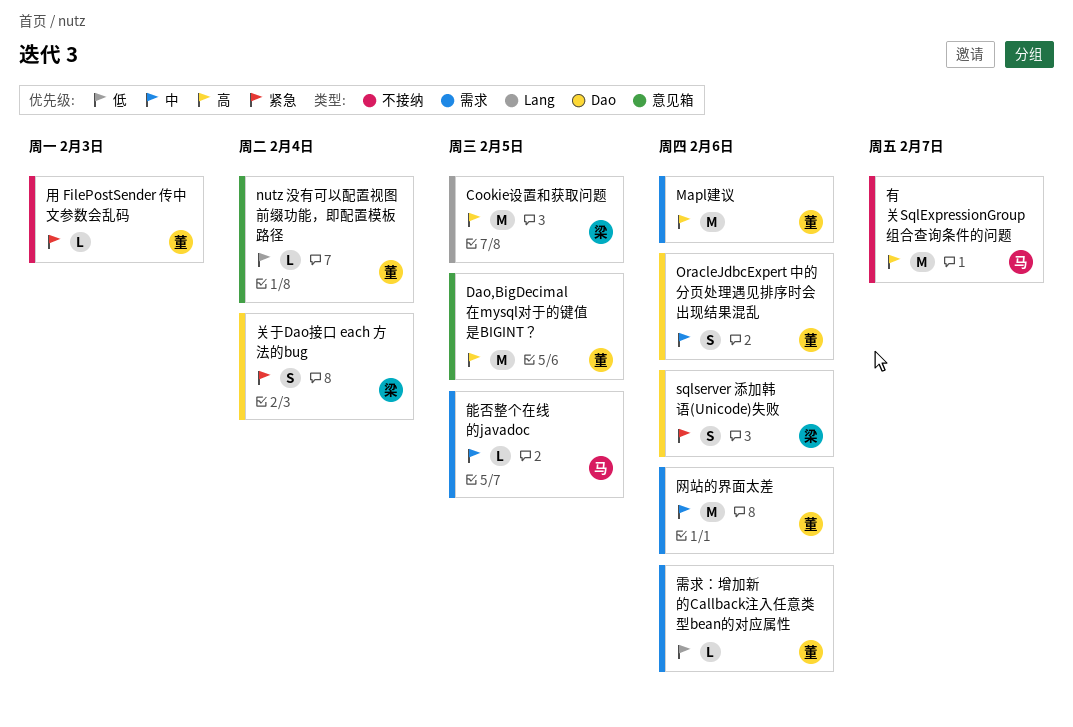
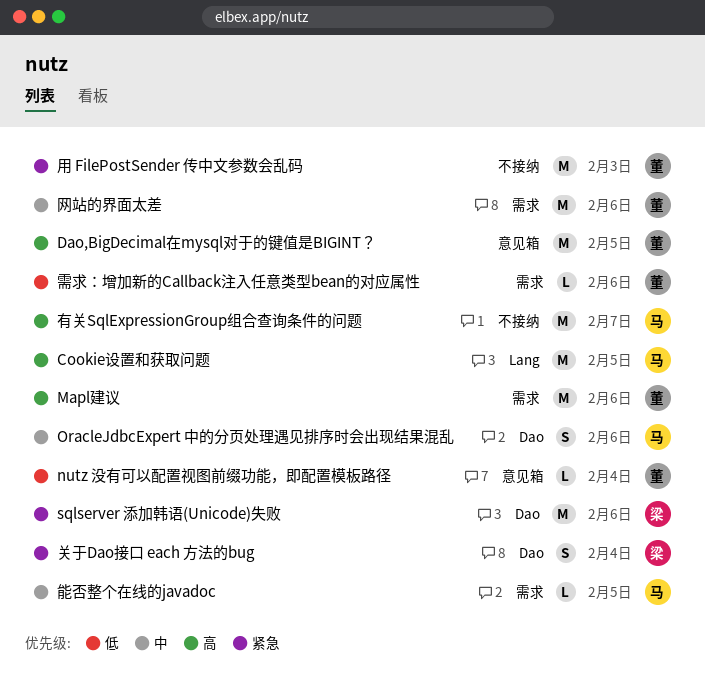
Cookie设置和获取问题, owner: 梁 -> 马
OracleJdbcExpert 中的分页处理遇见排序时会出现结果混乱, owner: 董 -> 马
sqlserver 添加韩语(Unicode)失败, estimate: S -> M
用 FilePostSender 传中文参数会乱码, estimate: L -> M

